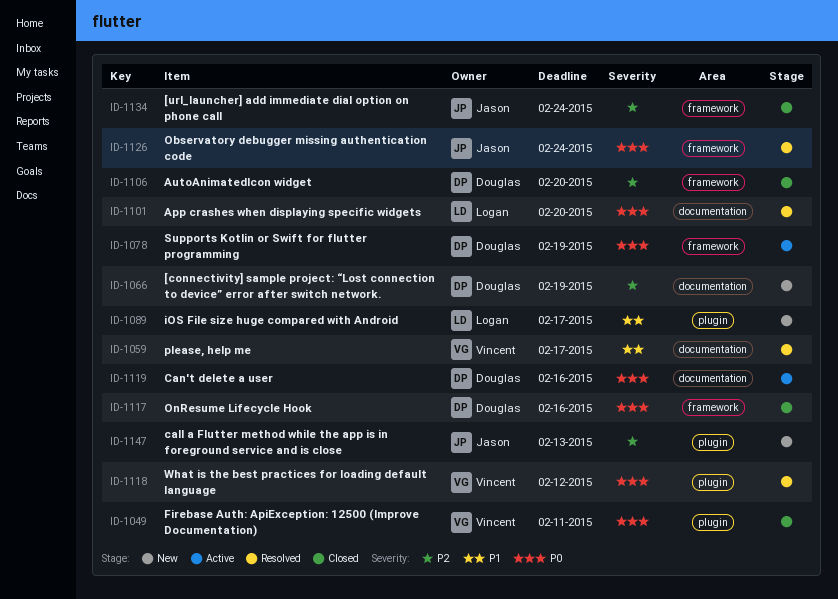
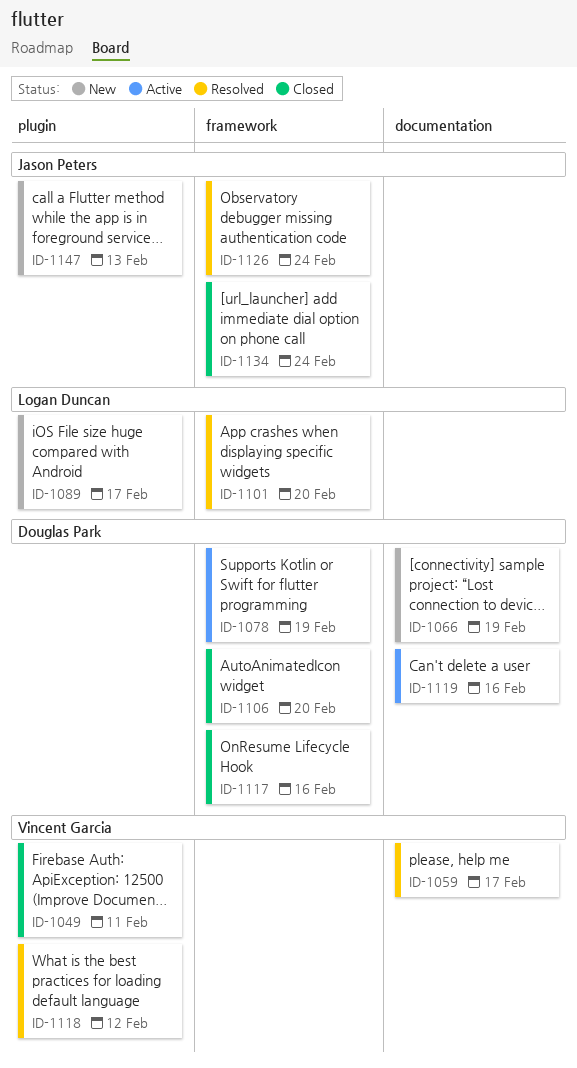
ID-1101, label: documentation -> framework

